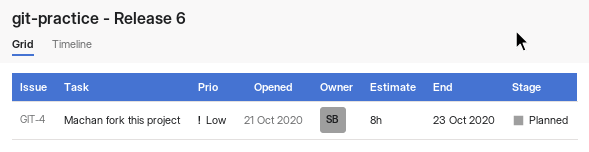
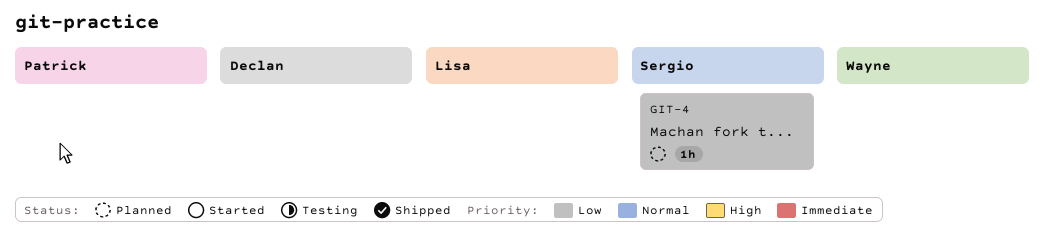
GIT-4, estimate: 8h -> 1h

